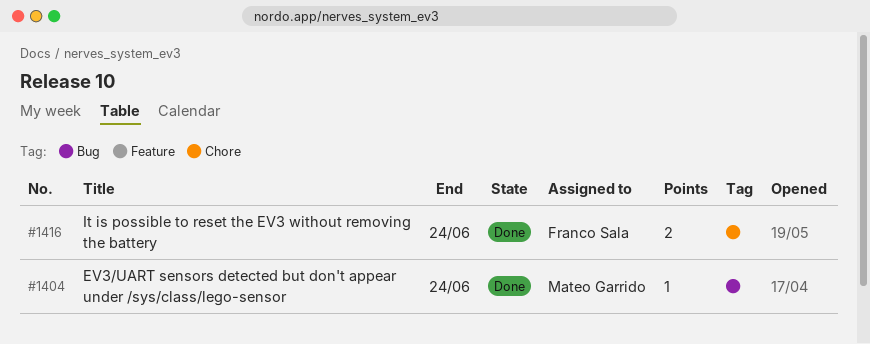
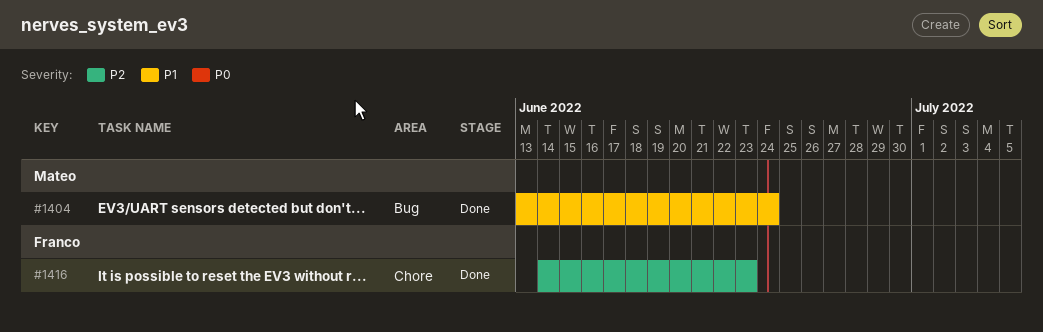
#1416, due: Jun 24 -> Jun 23

